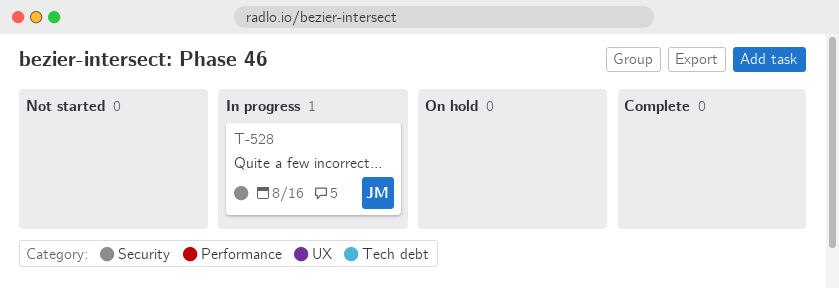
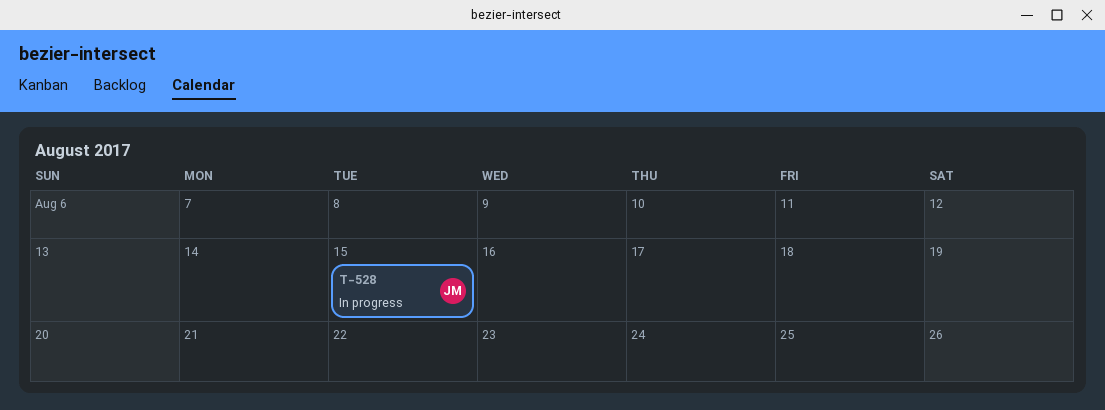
T-528, due: Aug 16 -> Aug 15

